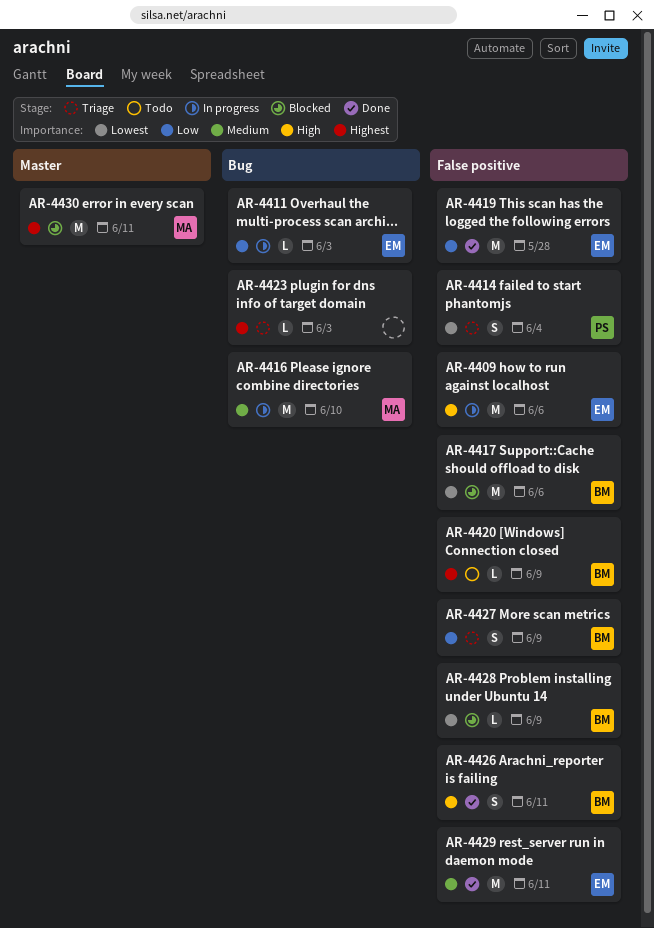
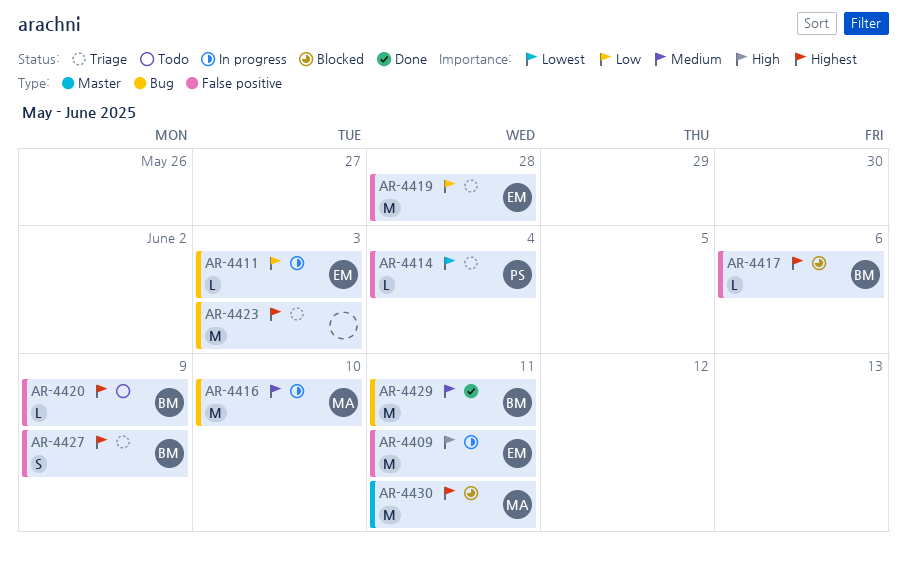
AR-4409, due: Jun 6 -> Jun 11
AR-4414, estimate: S -> L
AR-4417, priority: Lowest -> Highest
AR-4417, estimate: M -> L
AR-4419, status: Done -> Triage
AR-4423, estimate: L -> M
AR-4426: present -> none
AR-4427, priority: Low -> Highest
AR-4428: present -> none
AR-4429, owner: EM -> BM
AR-4429, label: False positive -> Bug

